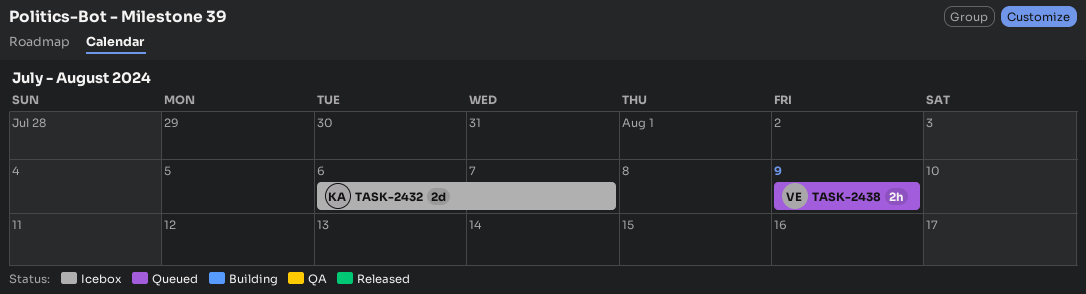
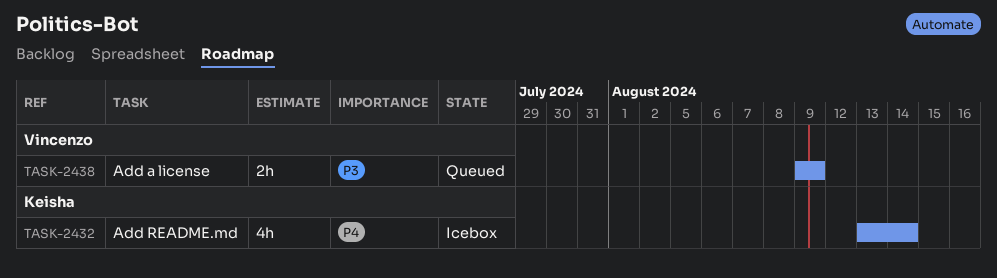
TASK-2432, estimate: 2d -> 4h
TASK-2432, start: Aug 6 -> Aug 13
TASK-2432, due: Aug 7 -> Aug 14

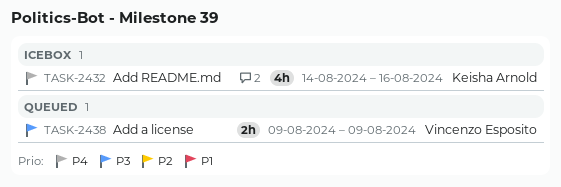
TASK-2432, start: Aug 13 -> Aug 14
TASK-2432, due: Aug 14 -> Aug 16

